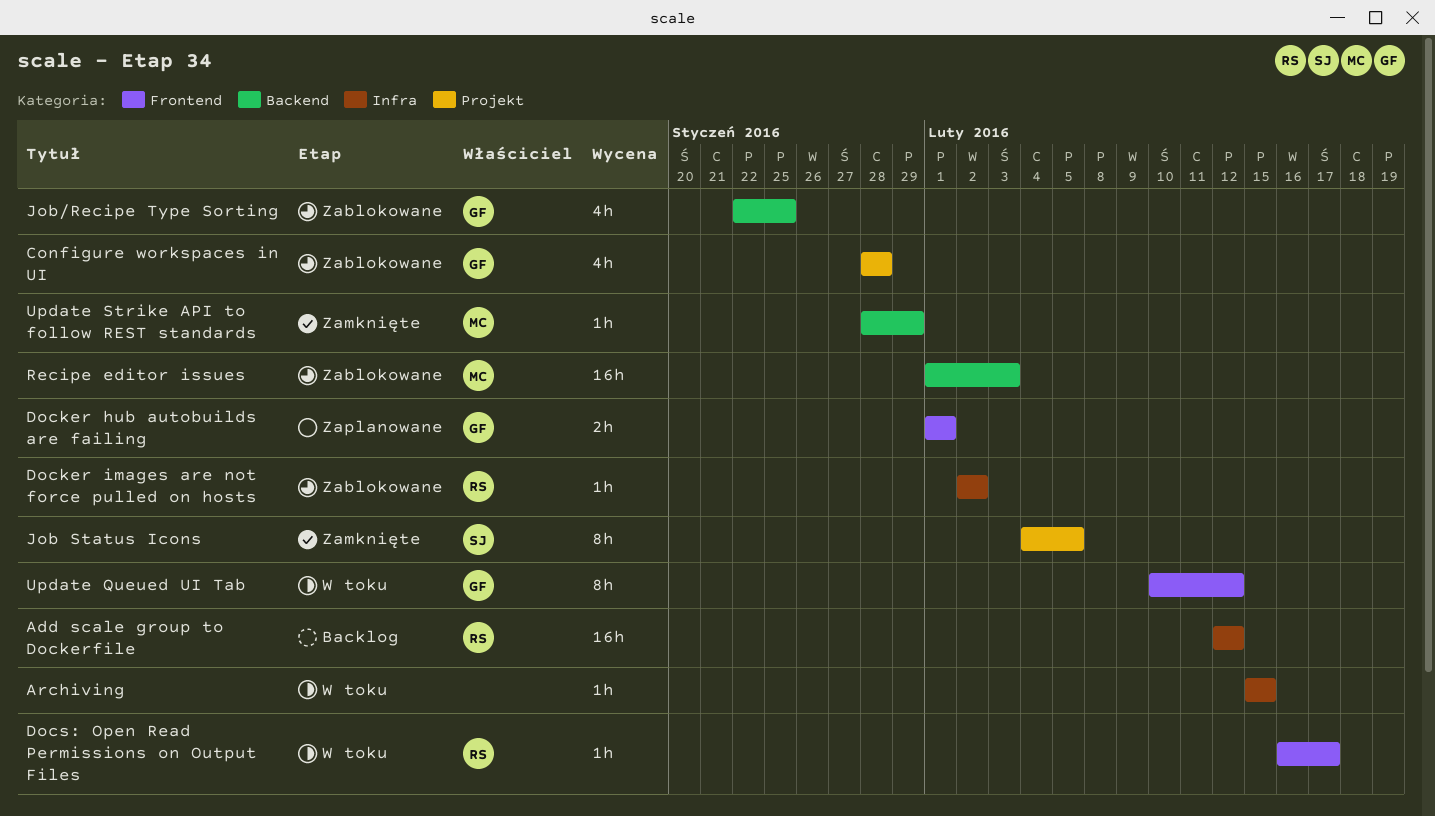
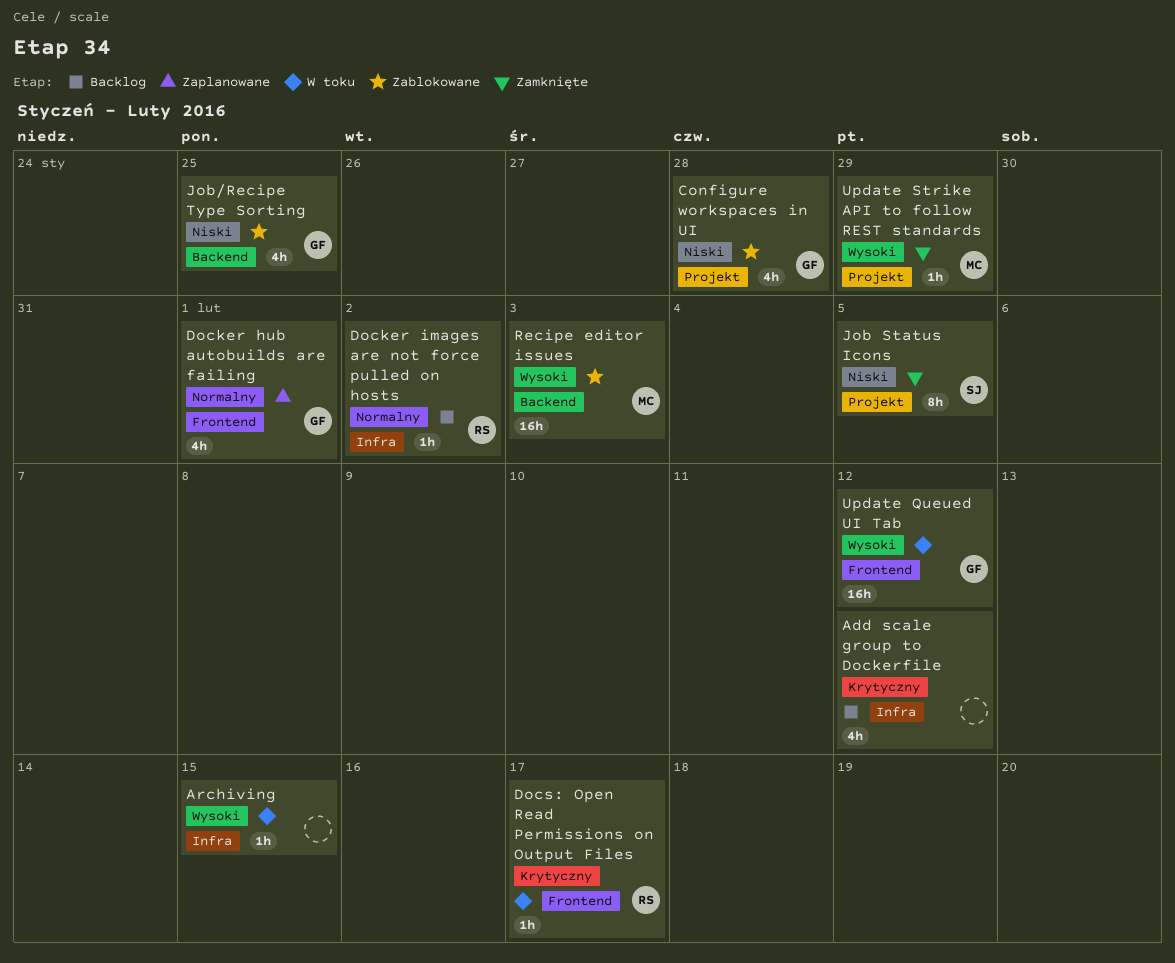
Add scale group to Dockerfile, owner: RS -> none
Add scale group to Dockerfile, estimate: 16h -> 4h
Docker hub autobuilds are failing, estimate: 2h -> 4h
Docker images are not force pulled on hosts, status: Zablokowane -> Backlog
Update Queued UI Tab, estimate: 8h -> 16h
Update Strike API to follow REST standards, label: Backend -> Projekt

